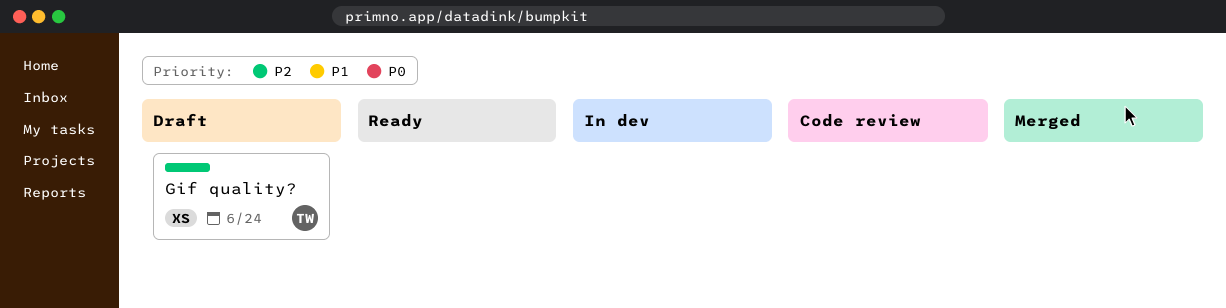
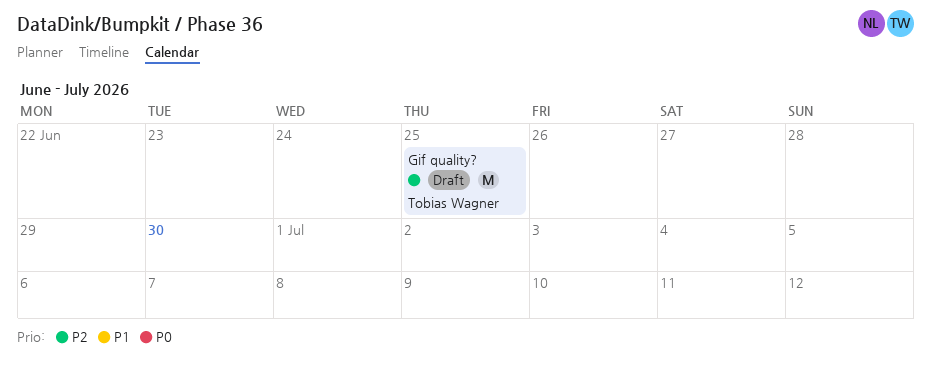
Gif quality?, estimate: XS -> M
Gif quality?, due: Jun 24 -> Jun 25

